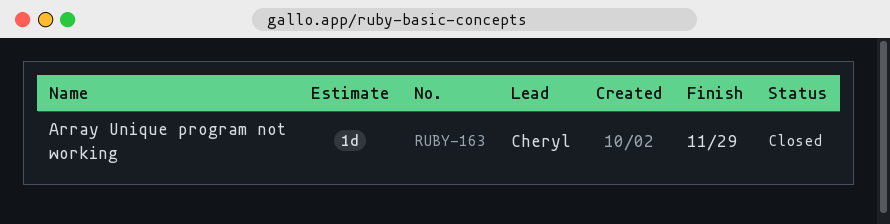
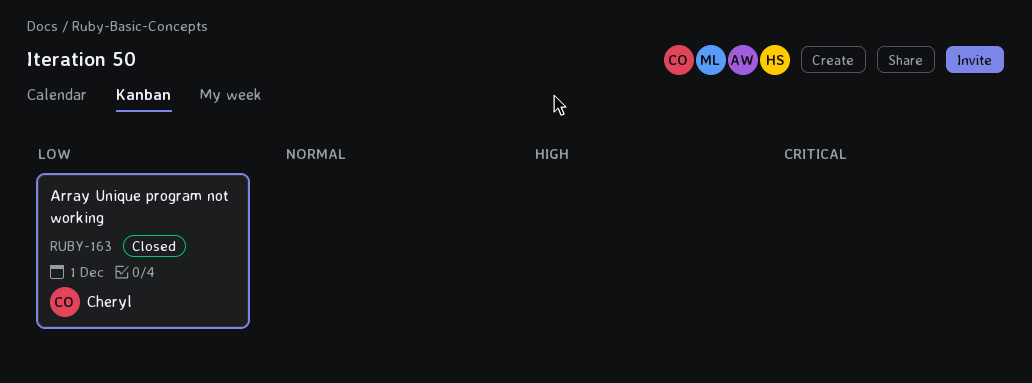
RUBY-163, due: Nov 29 -> Dec 1

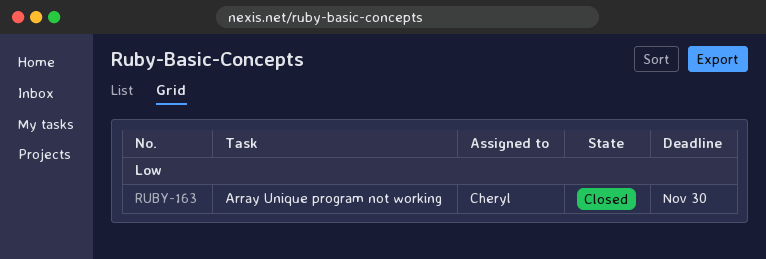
RUBY-163, due: Dec 1 -> Nov 30

